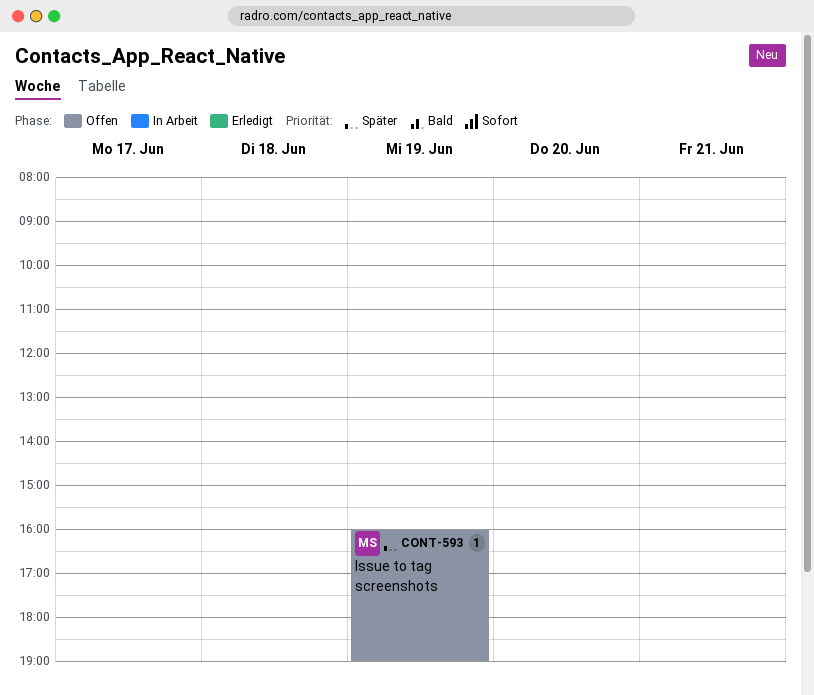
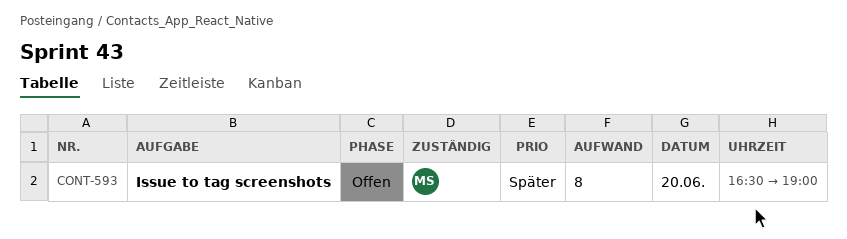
CONT-593, estimate: 1 -> 8
CONT-593, day: Jun 19 -> Jun 20
CONT-593, begins: 16:00 -> 16:30

